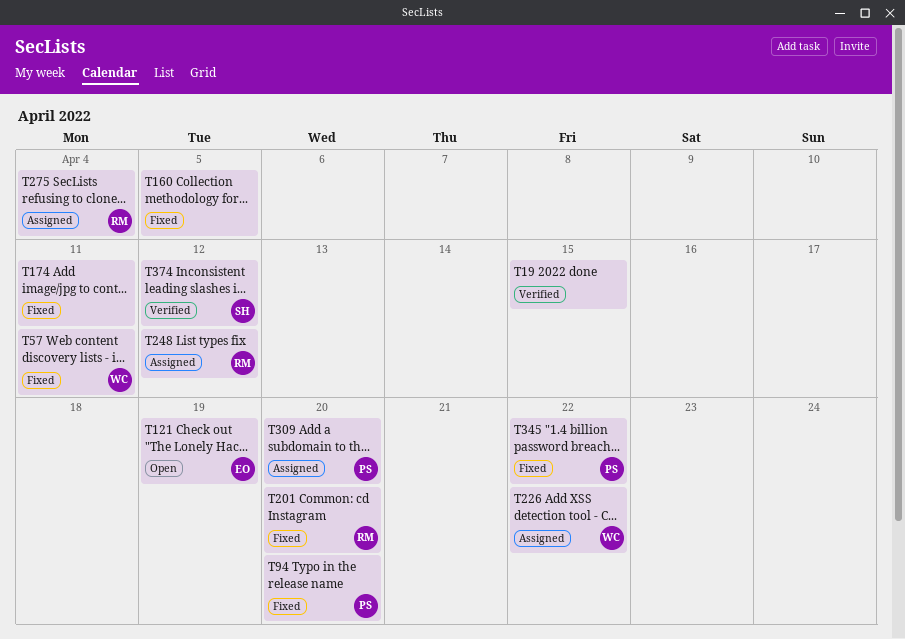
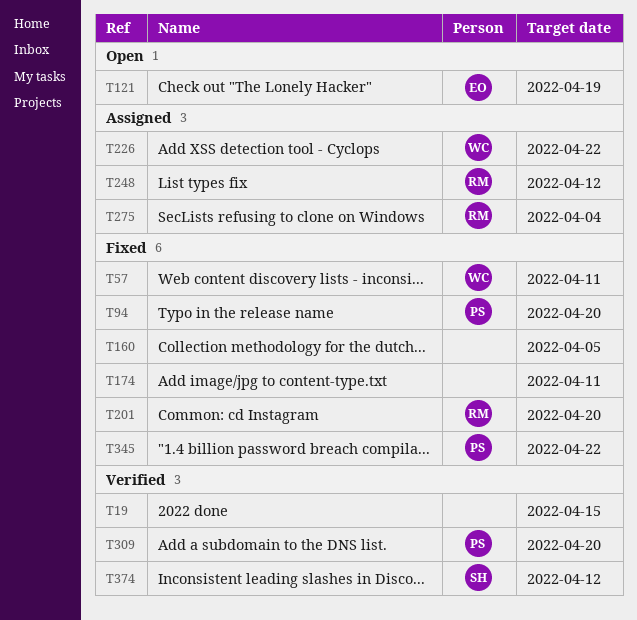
T309, status: Assigned -> Verified

